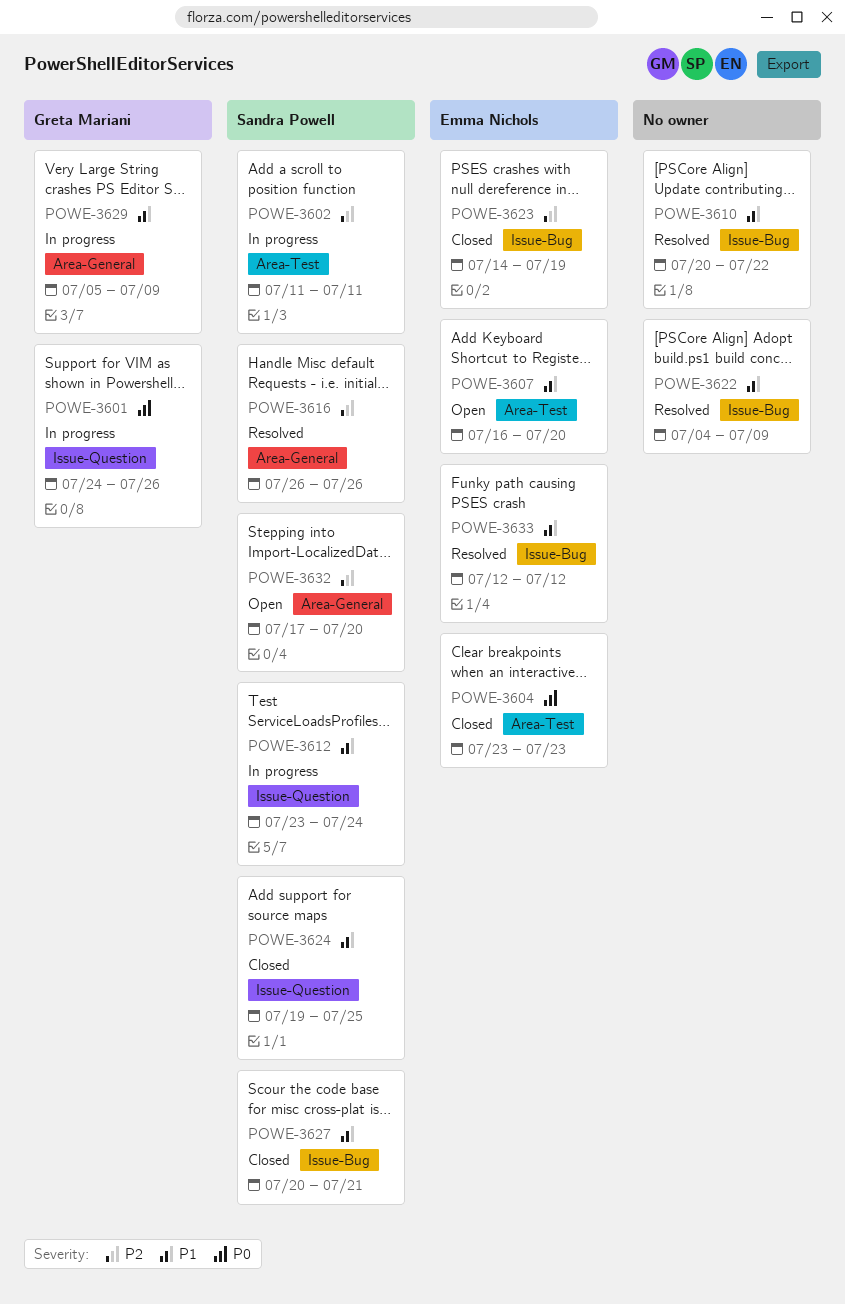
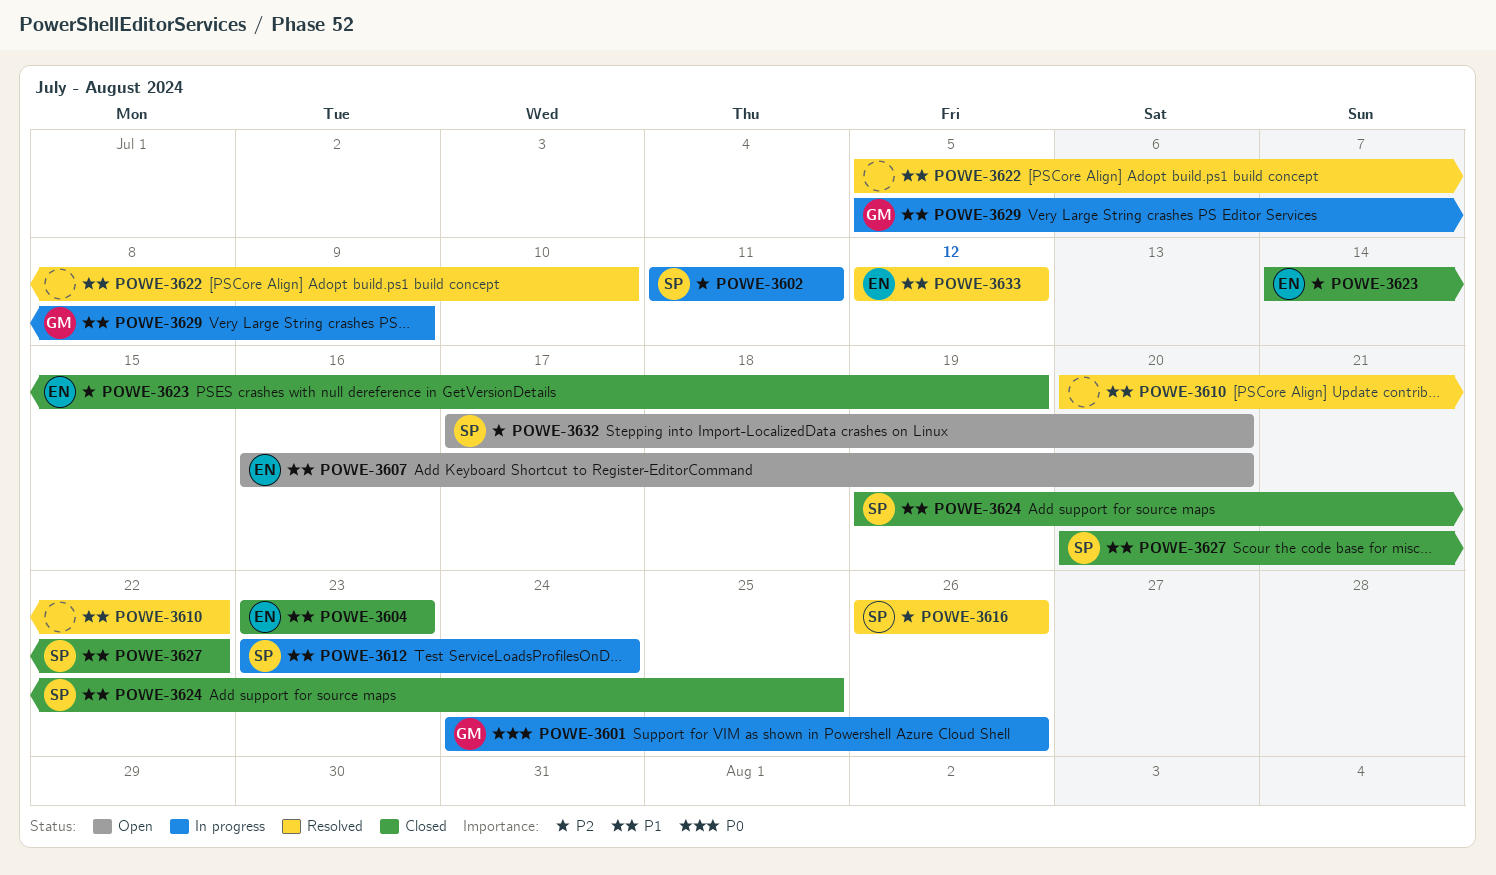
POWE-3604, priority: P0 -> P1
POWE-3622, start: Jul 4 -> Jul 5
POWE-3622, due: Jul 9 -> Jul 10
POWE-3627, due: Jul 21 -> Jul 22

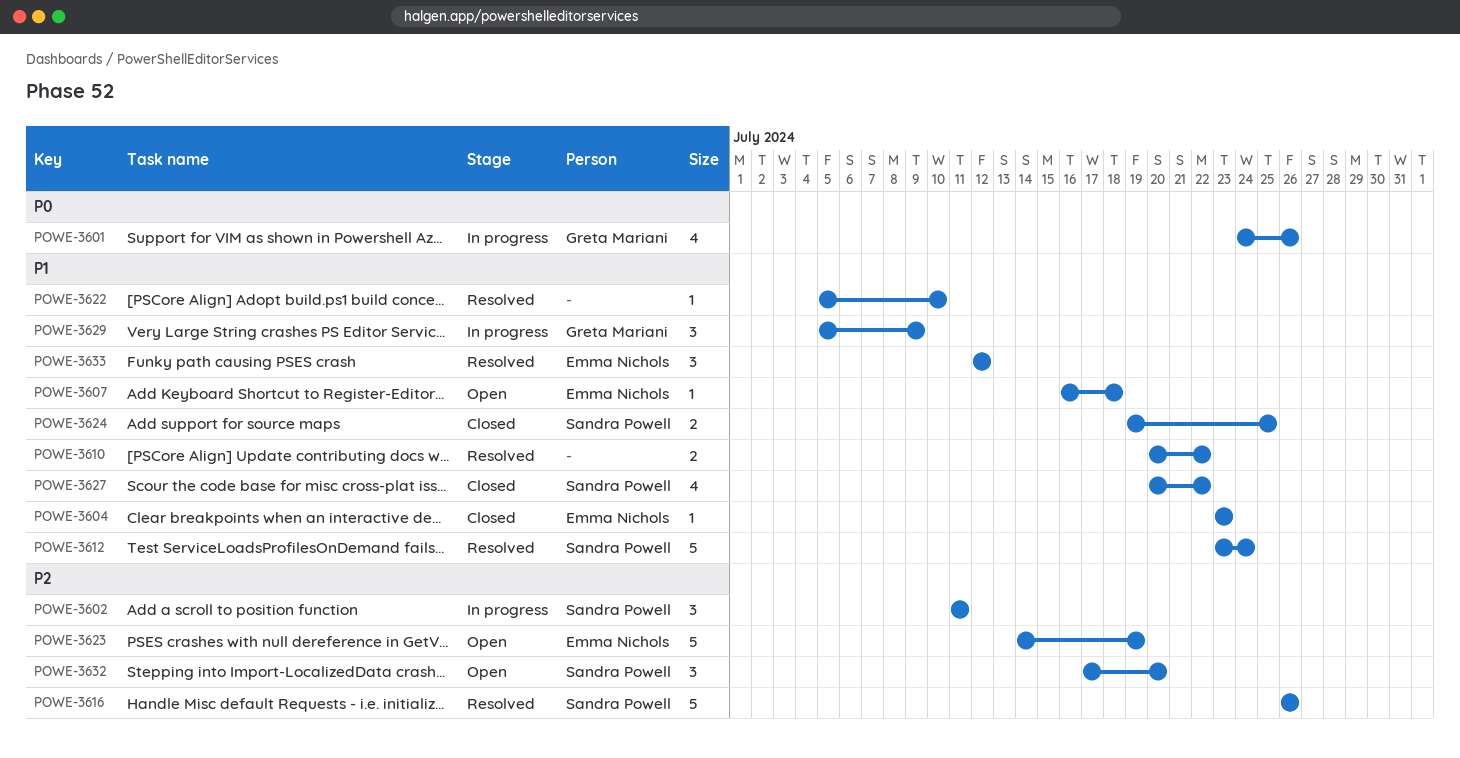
POWE-3607, due: Jul 20 -> Jul 18
POWE-3612, status: In progress -> Resolved
POWE-3623, status: Closed -> Open

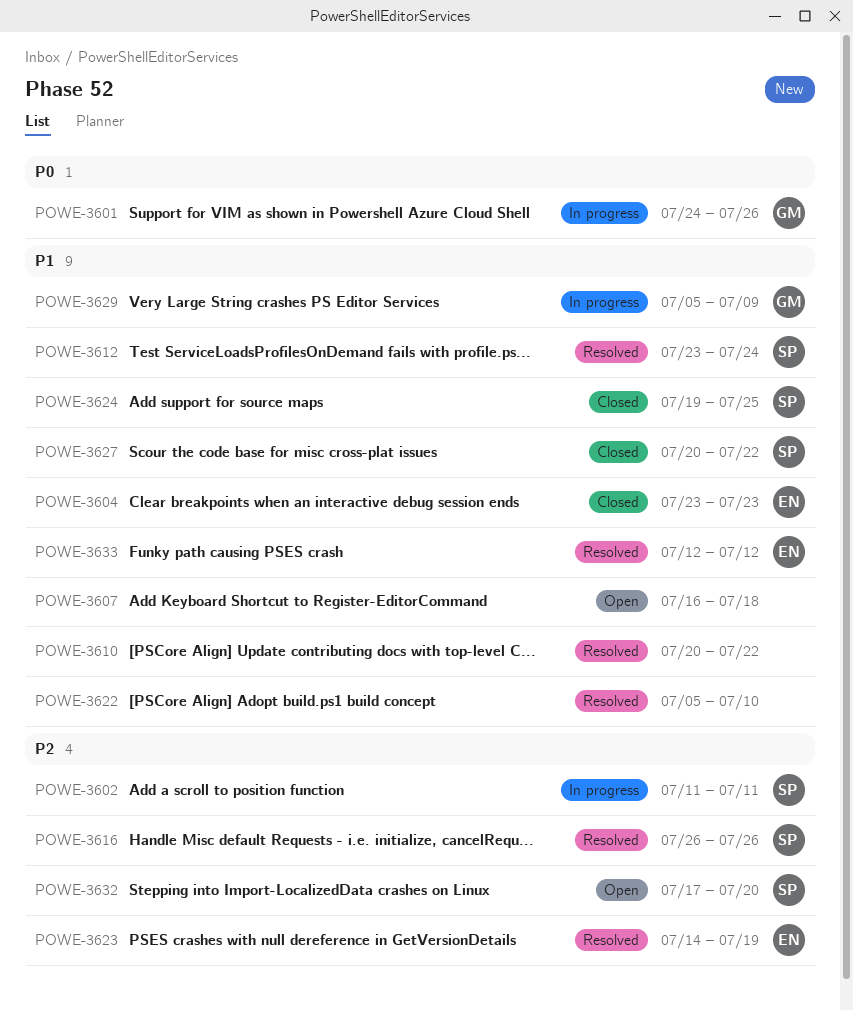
POWE-3607, owner: Emma Nichols -> none
POWE-3623, status: Open -> Resolved

